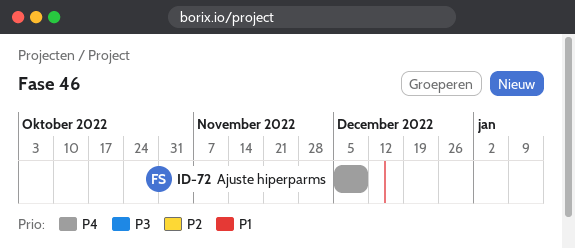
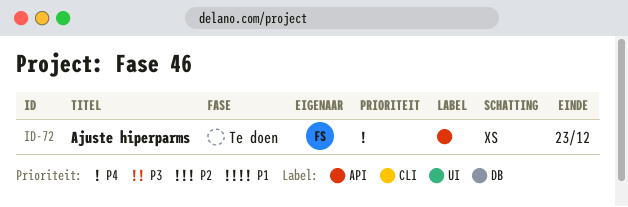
ID-72, due: Dec 9 -> Dec 23

